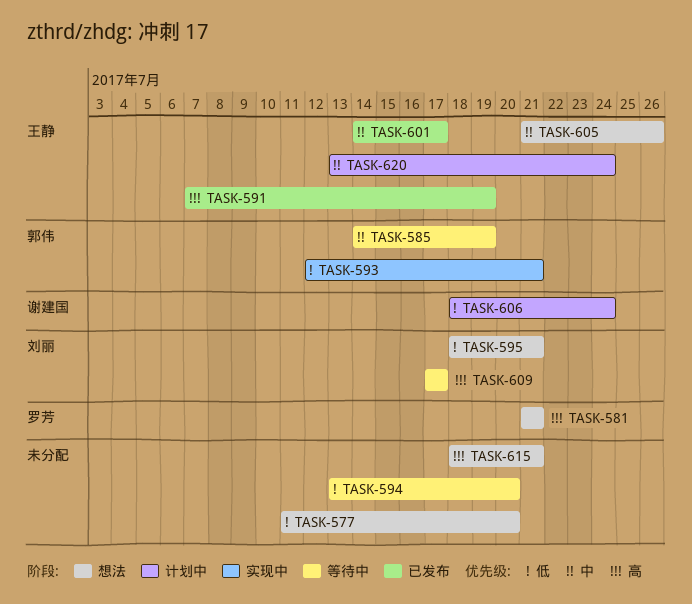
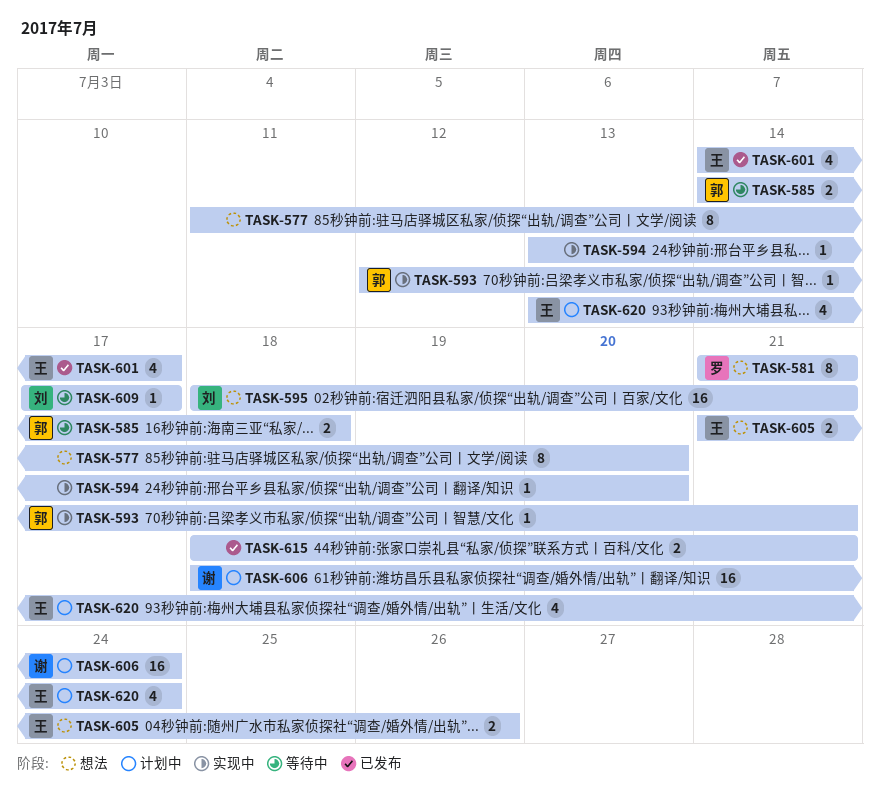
TASK-585, due: Jul 19 -> Jul 18
TASK-591: present -> none
TASK-594, status: 等待中 -> 实现中
TASK-615, status: 想法 -> 已发布

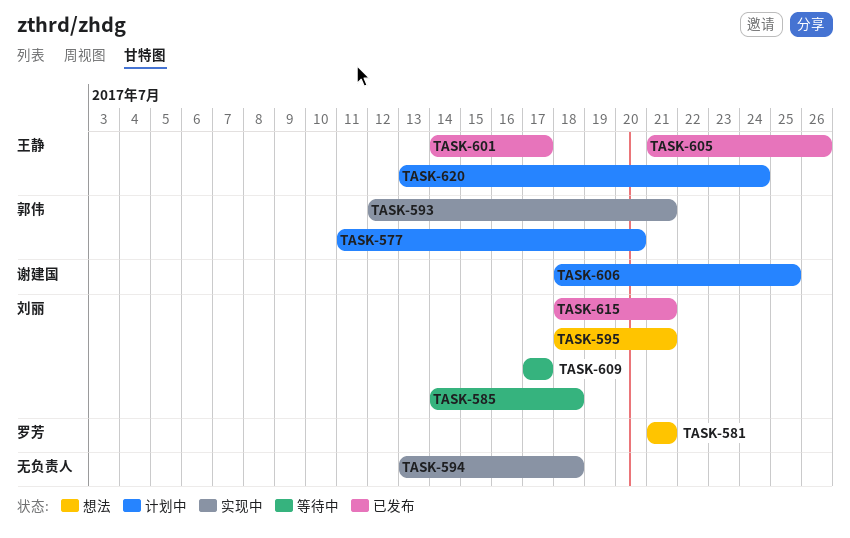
TASK-577, status: 想法 -> 计划中
TASK-577, owner: none -> 郭伟
TASK-585, owner: 郭伟 -> 刘丽
TASK-594, due: Jul 20 -> Jul 18
TASK-605, status: 想法 -> 已发布
TASK-606, due: Jul 24 -> Jul 25
TASK-615, owner: none -> 刘丽

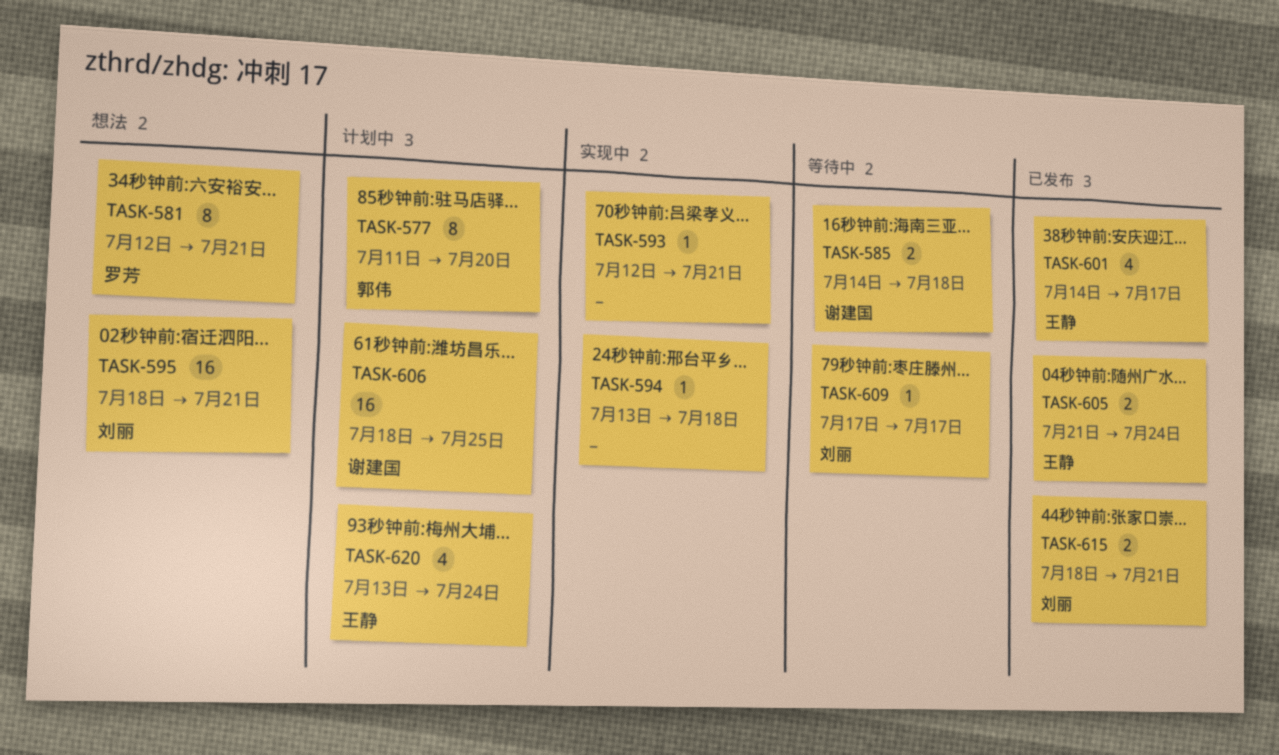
TASK-581, start: Jul 21 -> Jul 12
TASK-585, owner: 刘丽 -> 谢建国
TASK-593, owner: 郭伟 -> none
TASK-605, due: Jul 26 -> Jul 24

